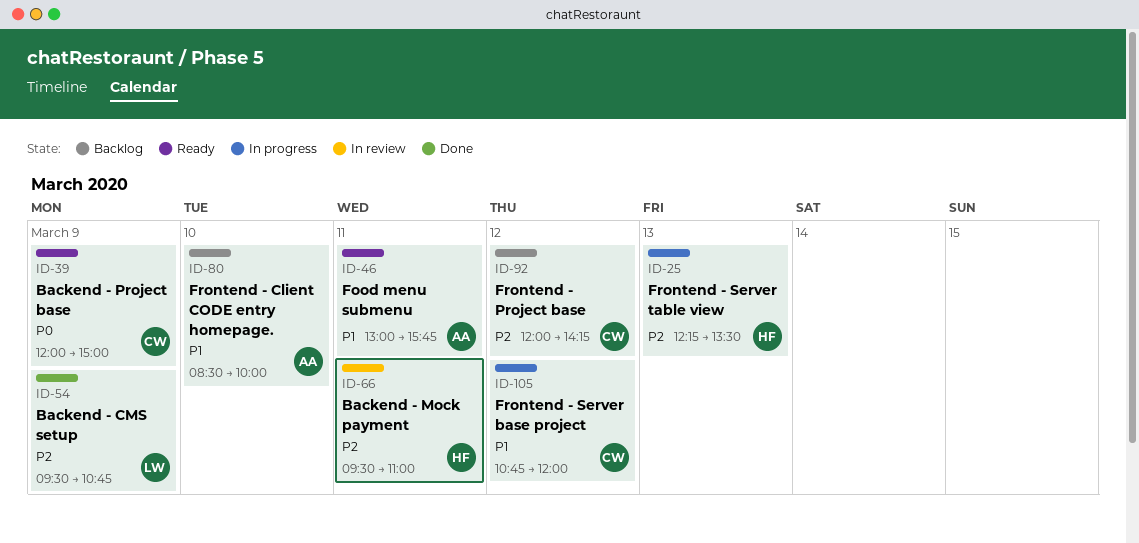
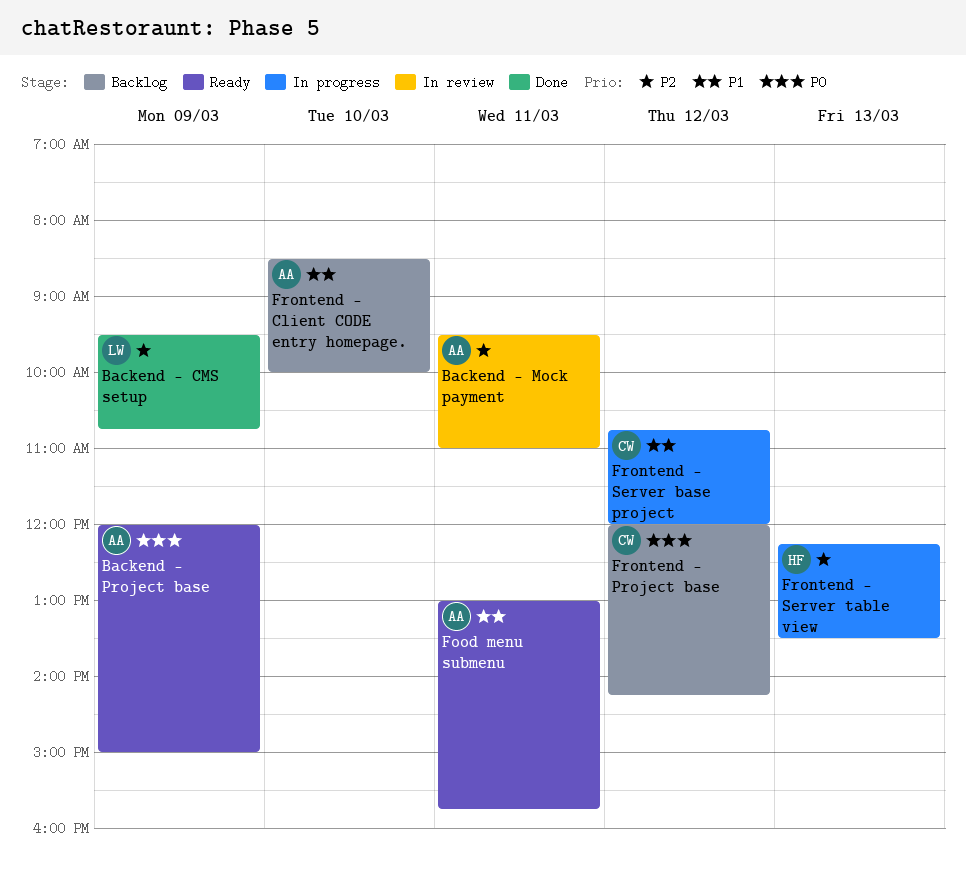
Backend - Mock payment, owner: HF -> AA
Backend - Project base, owner: CW -> AA
Frontend - Project base, priority: P2 -> P0

